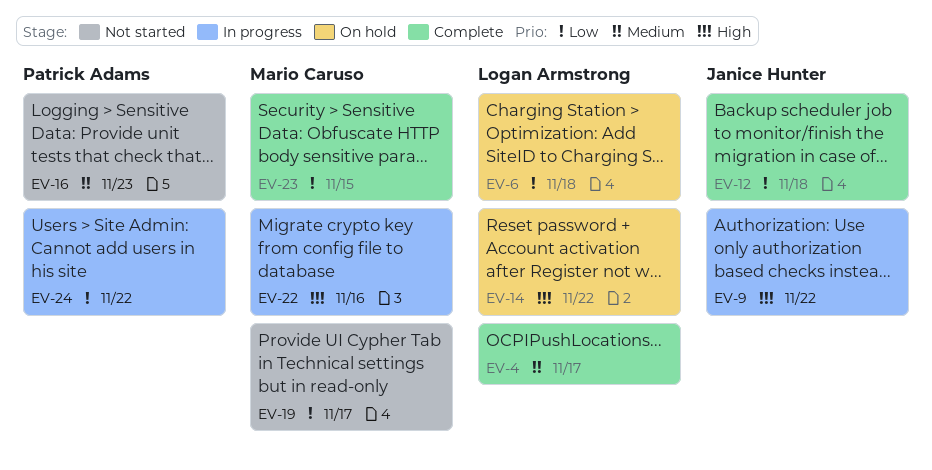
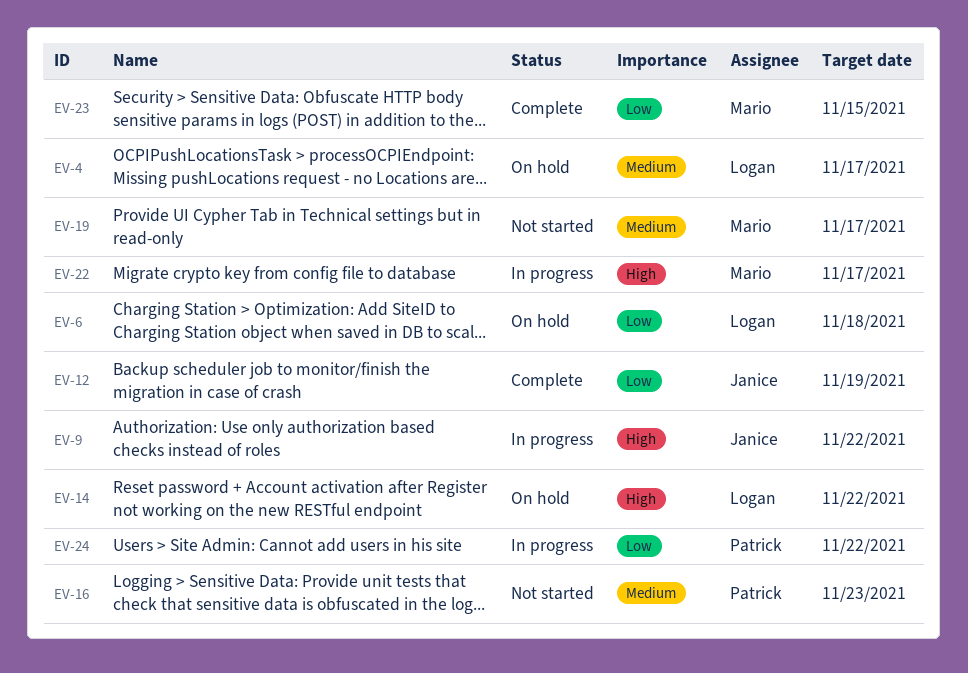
EV-4, status: Complete -> On hold
EV-12, due: Nov 18 -> Nov 19
EV-19, priority: Low -> Medium
EV-22, due: Nov 16 -> Nov 17

